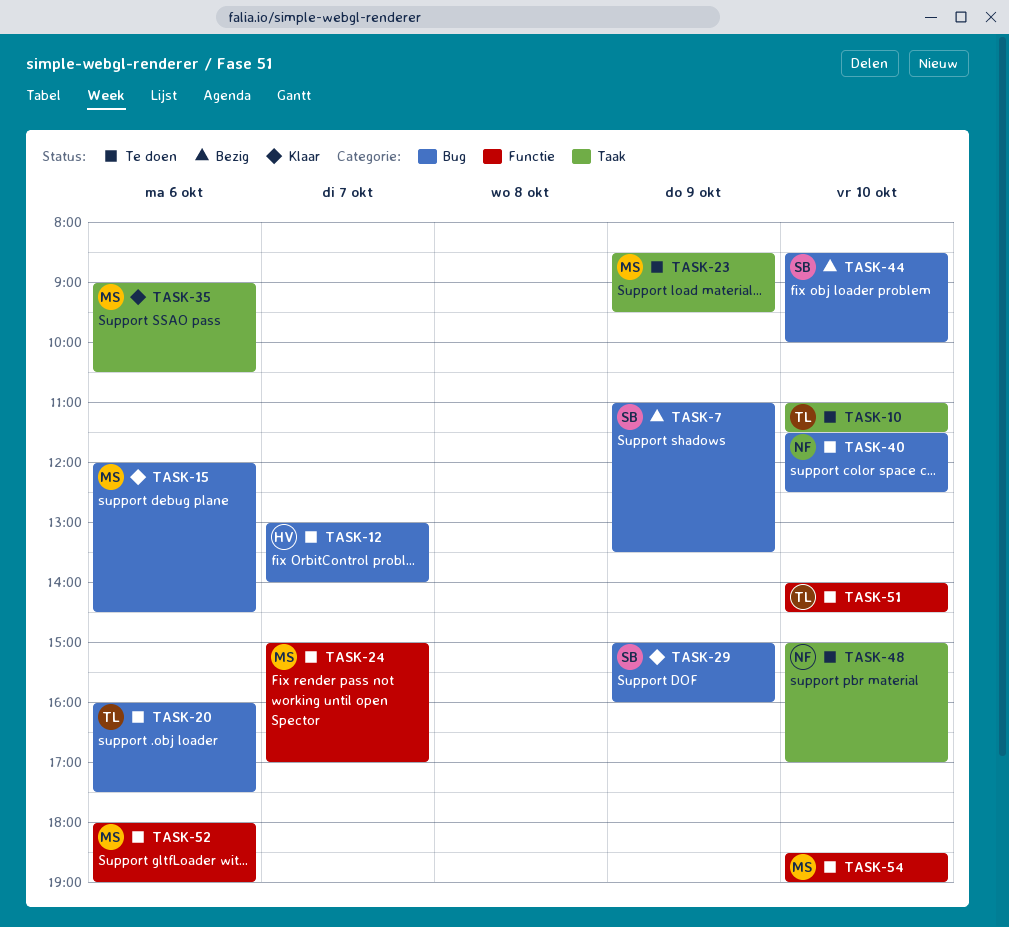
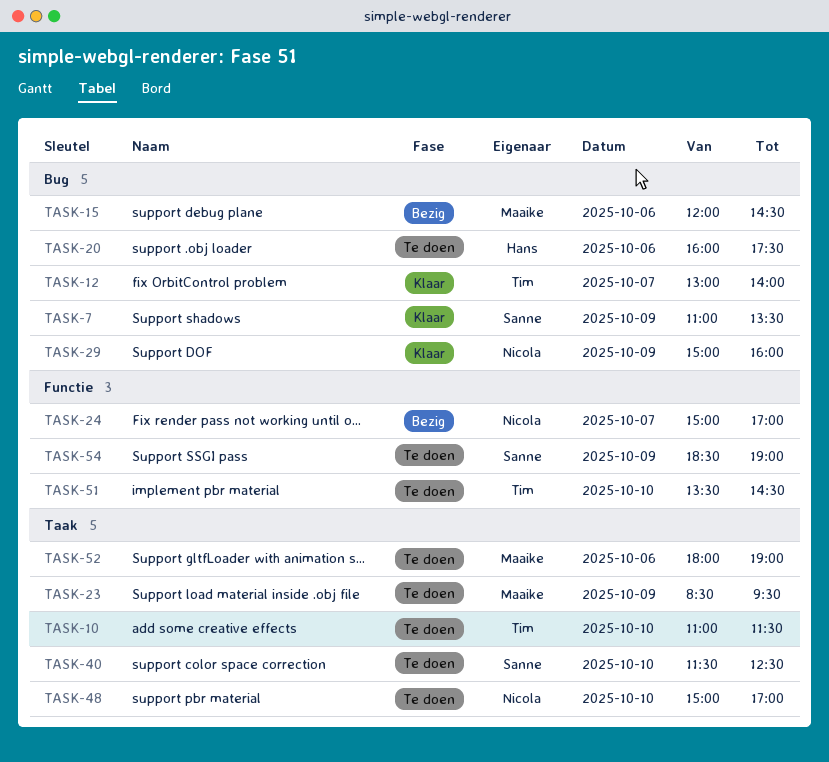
TASK-7, status: Bezig -> Klaar
TASK-12, status: Te doen -> Klaar
TASK-12, owner: Hans -> Tim
TASK-15, status: Klaar -> Bezig
TASK-20, owner: Tim -> Hans
TASK-24, status: Te doen -> Bezig
TASK-24, owner: Maaike -> Nicola
TASK-29, owner: Sanne -> Nicola
TASK-35: present -> none
TASK-40, owner: Nicola -> Sanne
TASK-40, label: Bug -> Taak
TASK-44: present -> none
TASK-51, begins: 14:00 -> 13:30
TASK-52, label: Functie -> Taak
TASK-54, owner: Maaike -> Sanne
TASK-54, day: Oct 10 -> Oct 9

